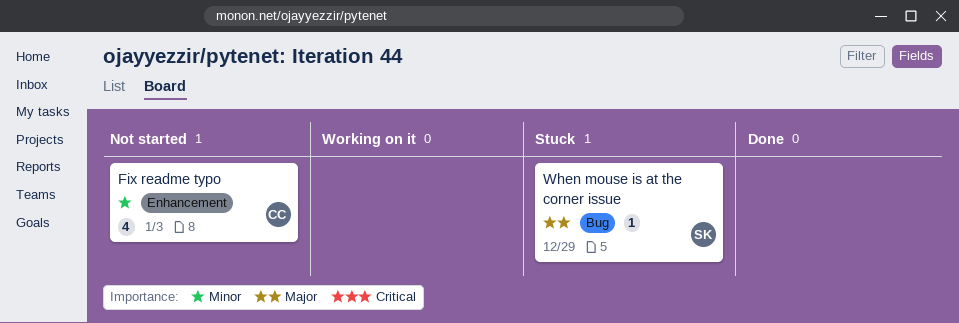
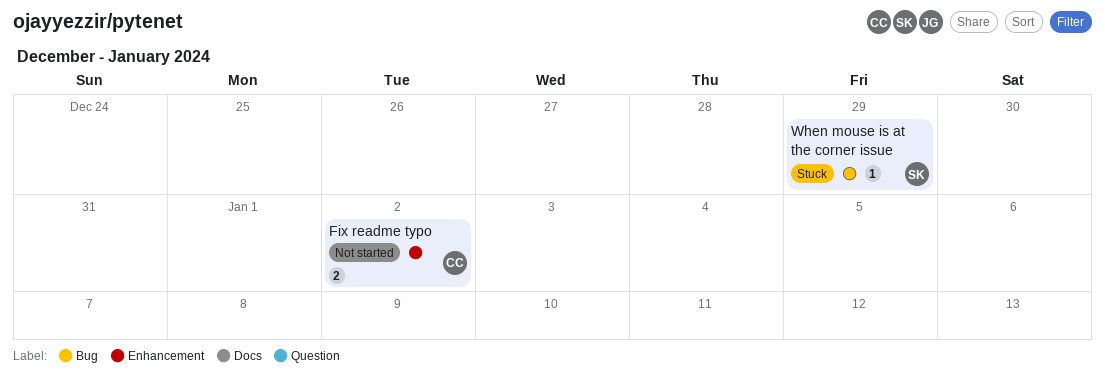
Fix readme typo, estimate: 4 -> 2
Fix readme typo, due: Jan 3 -> Jan 2

